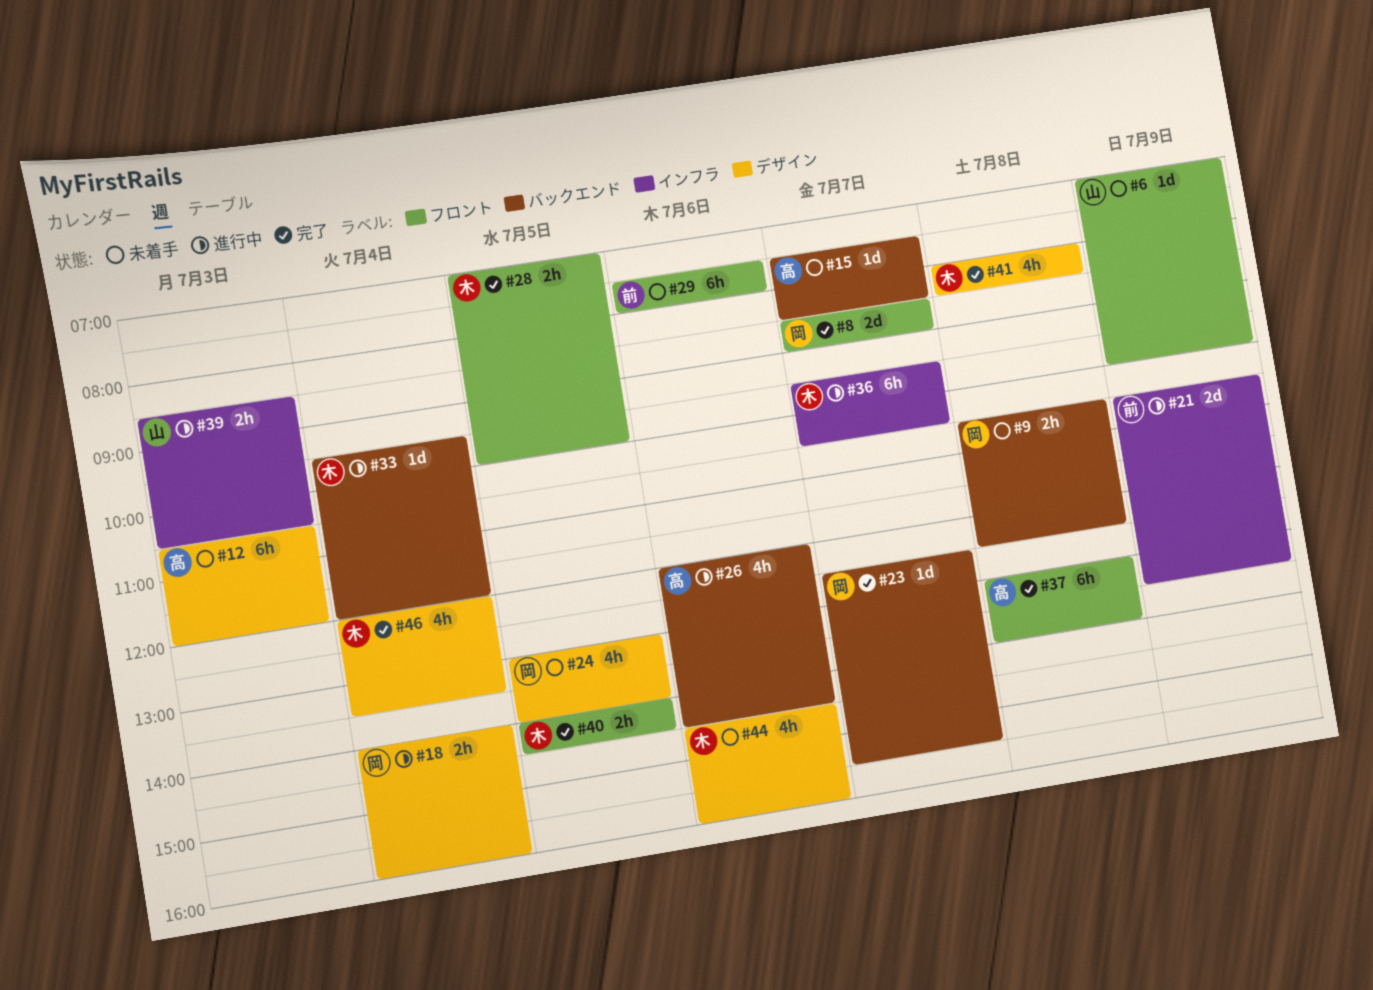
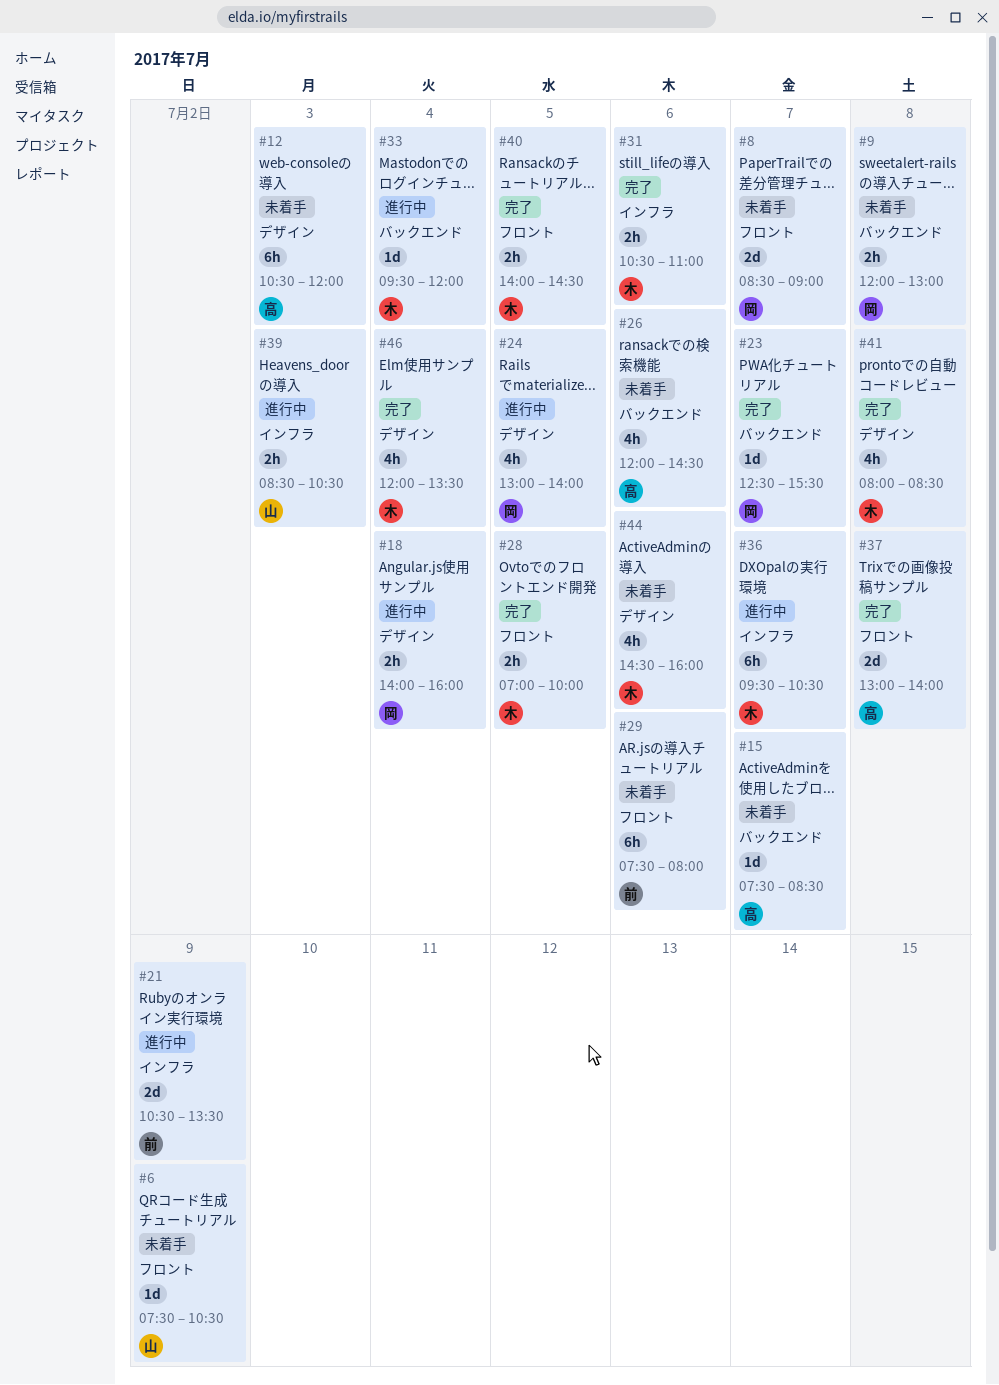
#6, begins: 07:00 -> 07:30
#6, ends: 10:00 -> 10:30
#8, status: 完了 -> 未着手
#9, begins: 10:30 -> 12:00
#9, ends: 12:30 -> 13:00
#24, status: 未着手 -> 進行中
#26, status: 進行中 -> 未着手
#31: none -> present
#37, estimate: 6h -> 2d

